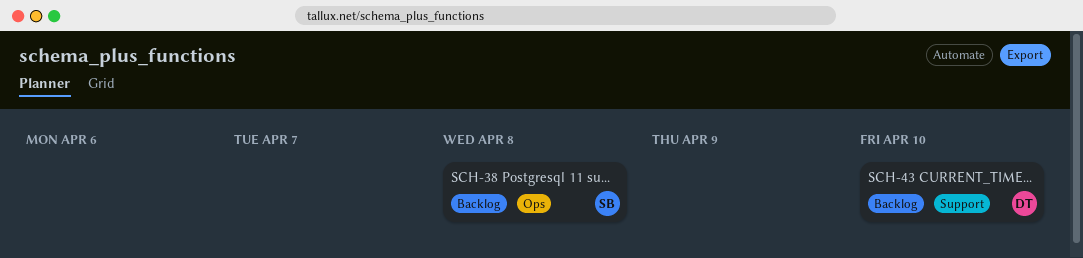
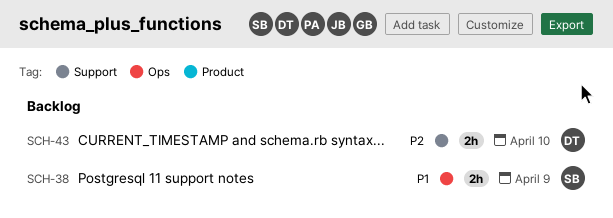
SCH-38, due: Apr 8 -> Apr 9

